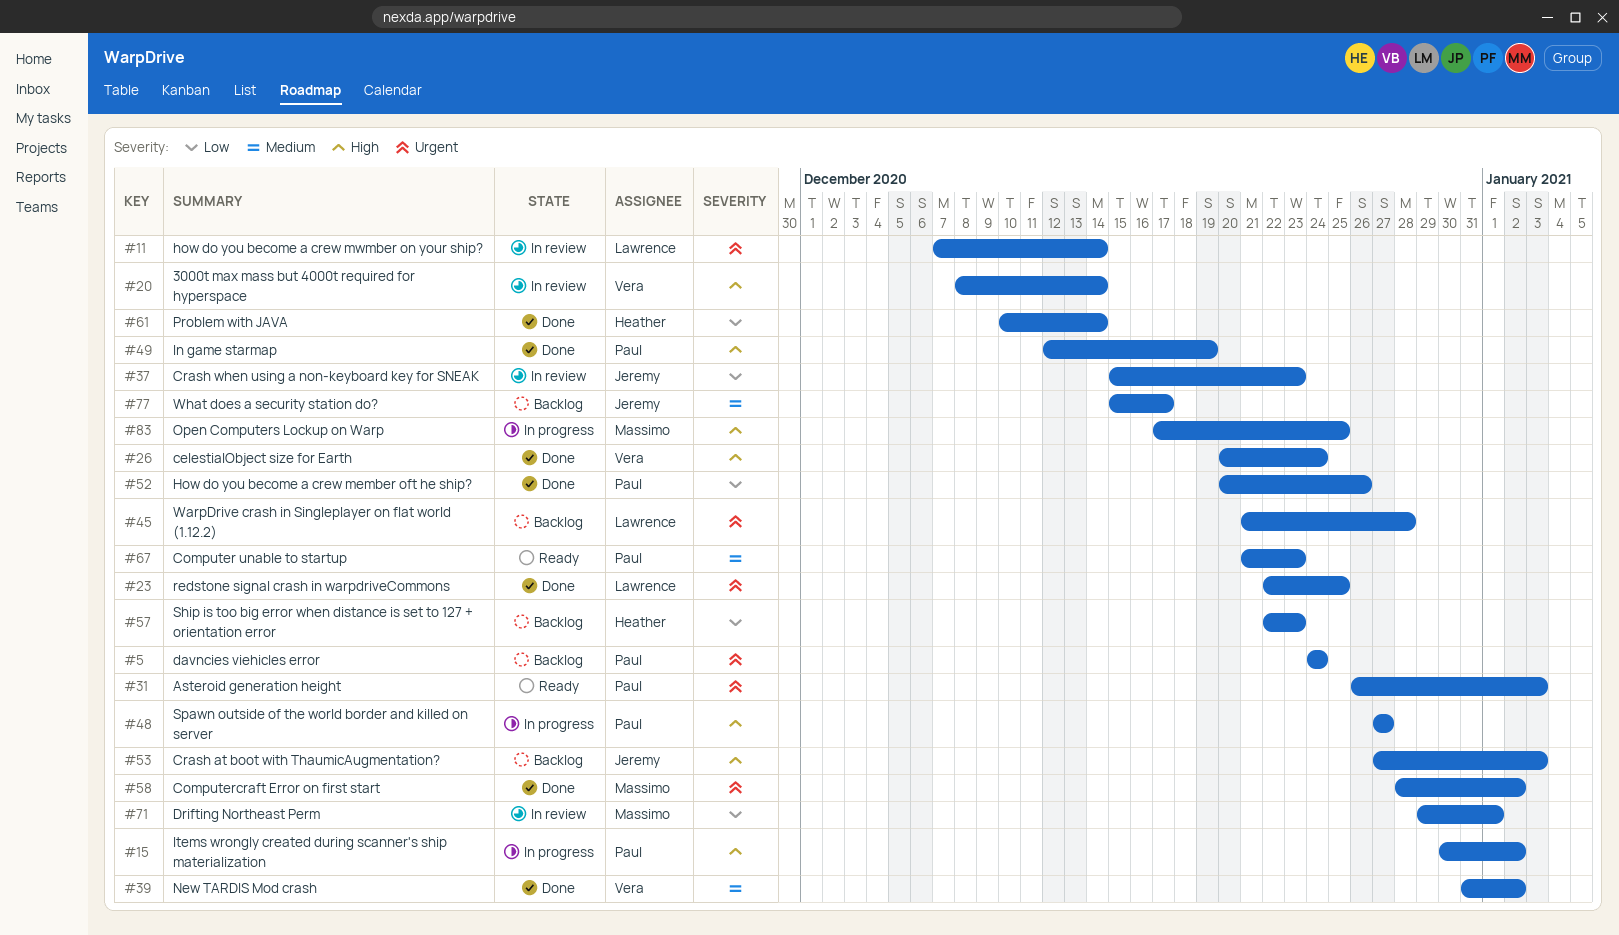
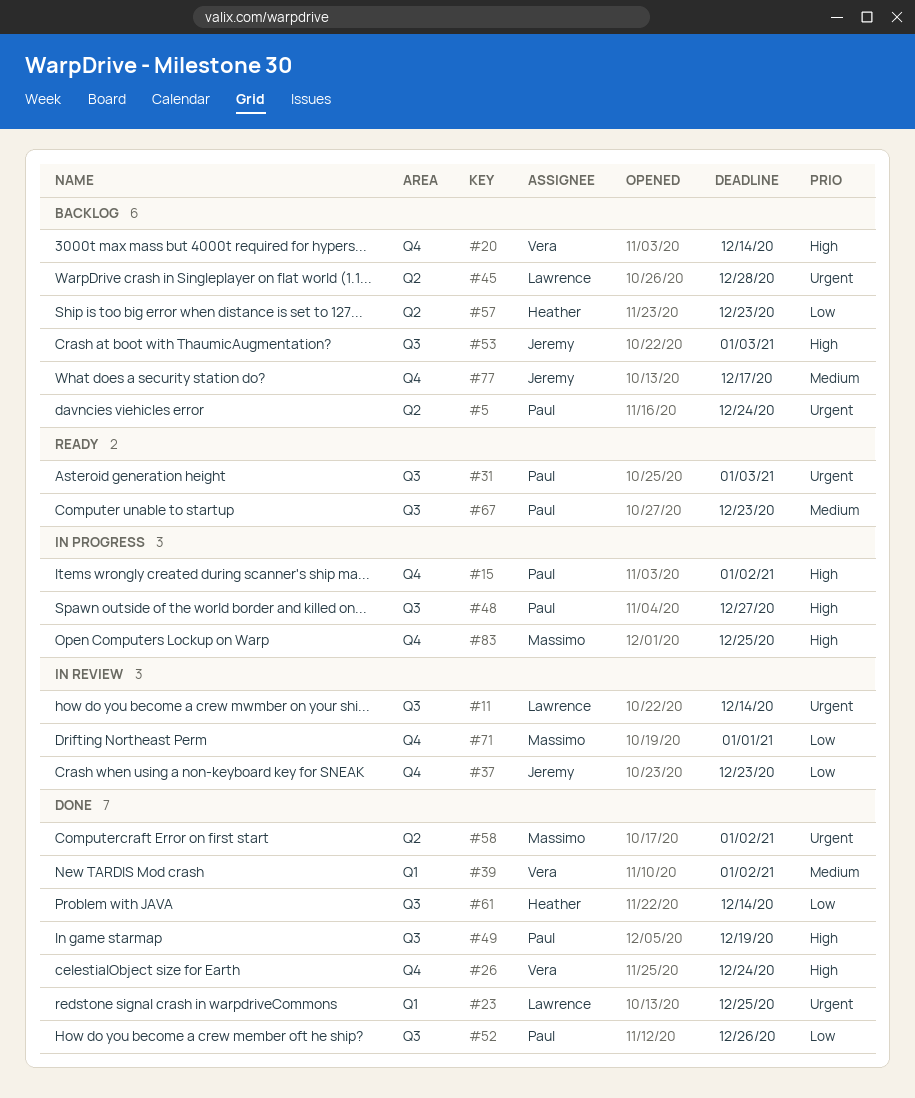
#20, status: In review -> Backlog

